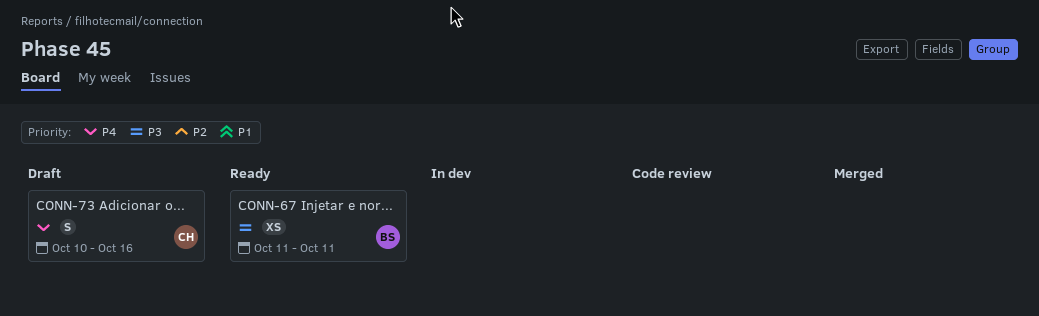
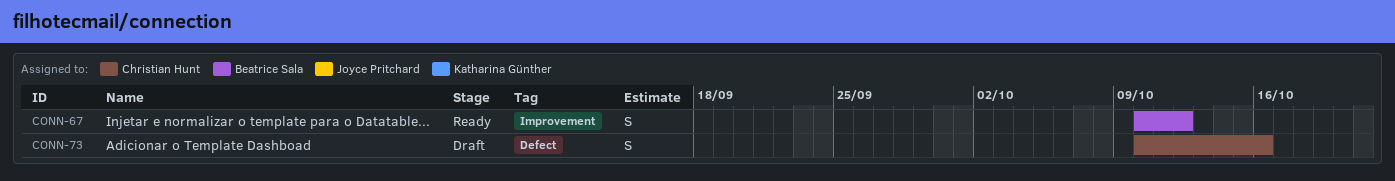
CONN-67, estimate: XS -> S
CONN-67, start: Oct 11 -> Oct 10
CONN-67, due: Oct 11 -> Oct 12

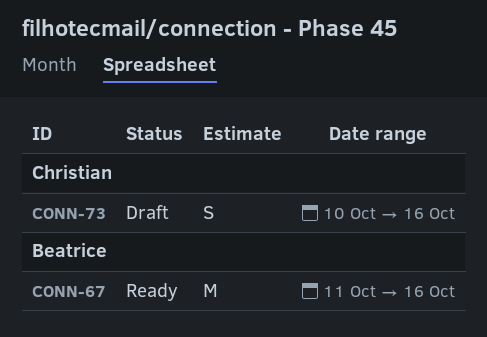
CONN-67, estimate: S -> M
CONN-67, start: Oct 10 -> Oct 11
CONN-67, due: Oct 12 -> Oct 16

